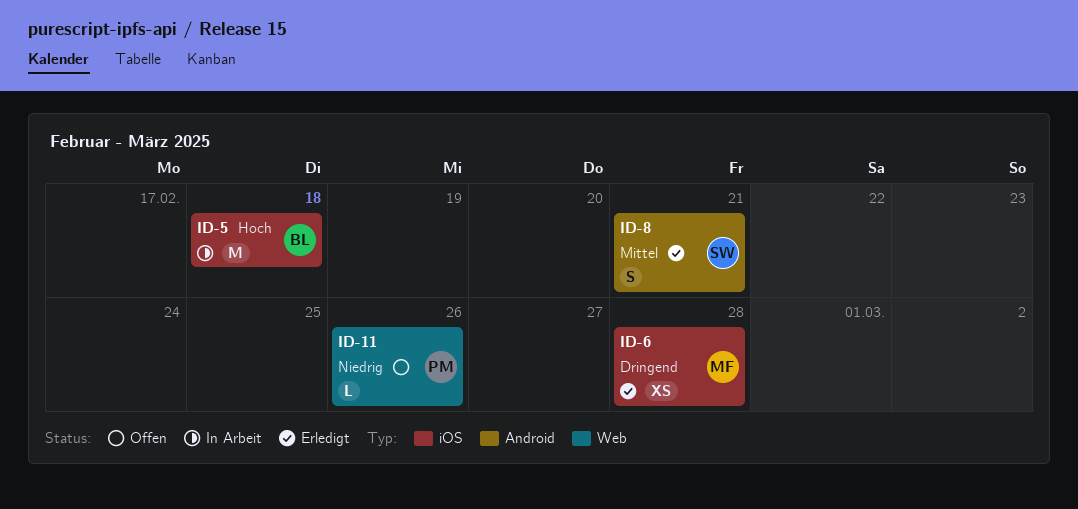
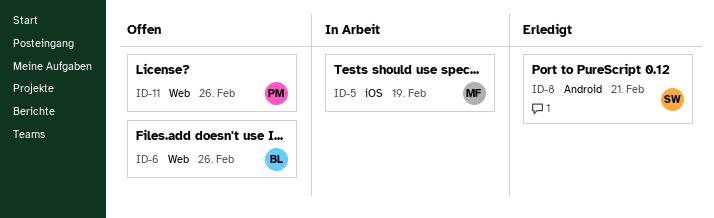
ID-5, owner: BL -> MF
ID-5, due: Feb 18 -> Feb 19
ID-6, status: Erledigt -> Offen
ID-6, owner: MF -> BL
ID-6, label: iOS -> Web
ID-6, due: Feb 28 -> Feb 26

